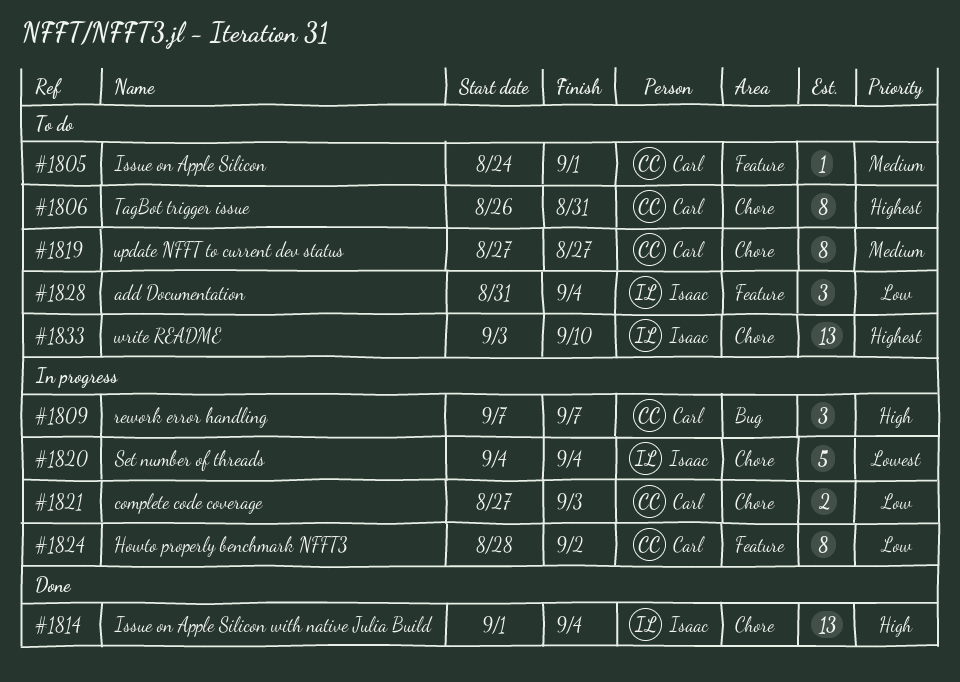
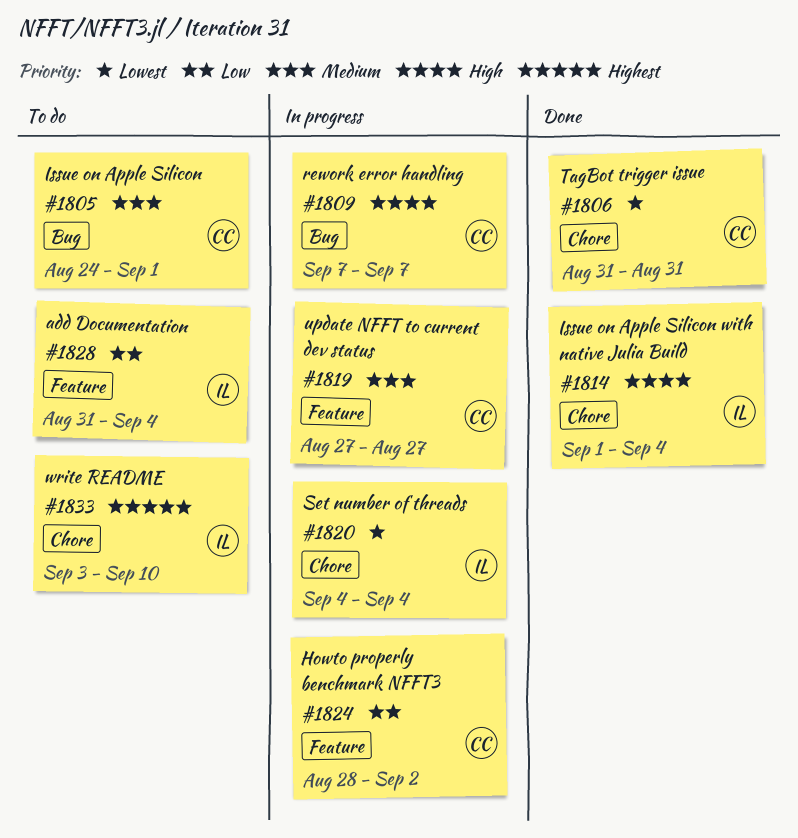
#1805, label: Feature -> Bug
#1806, status: To do -> Done
#1806, priority: Highest -> Lowest
#1806, start: Aug 26 -> Aug 31
#1819, status: To do -> In progress
#1819, label: Chore -> Feature
#1821: present -> none

